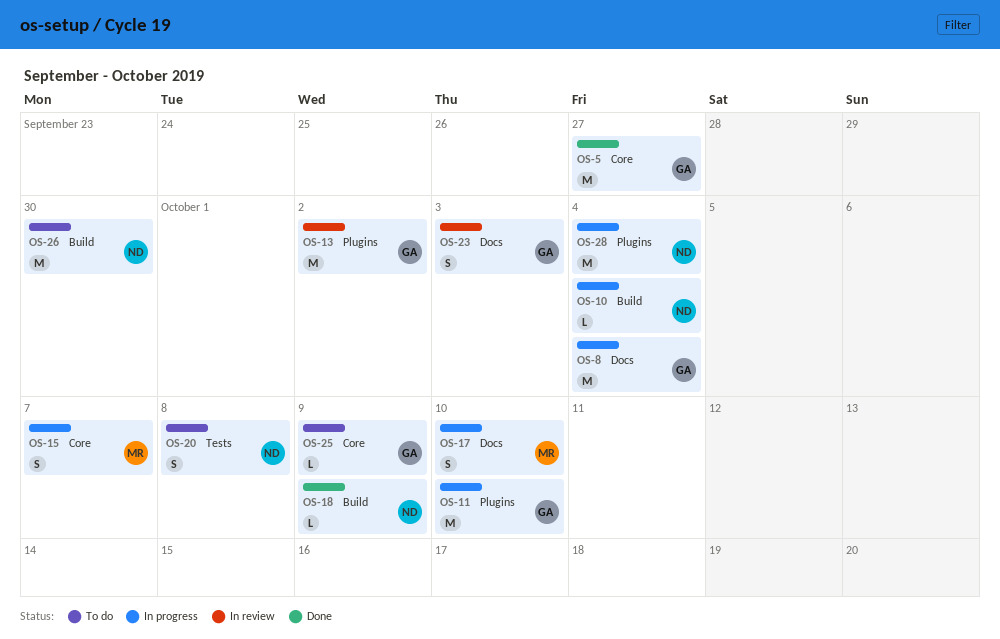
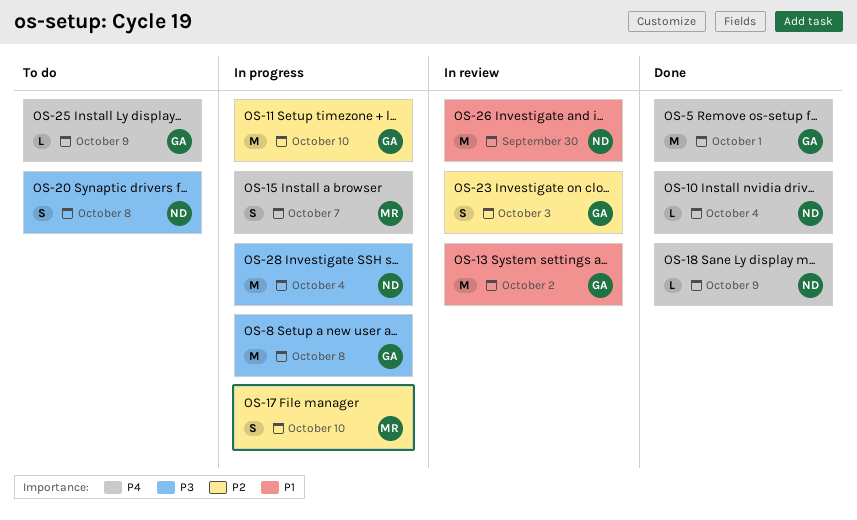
OS-5, due: Sep 27 -> Oct 1
OS-8, due: Oct 4 -> Oct 8
OS-10, status: In progress -> Done
OS-26, status: To do -> In review

